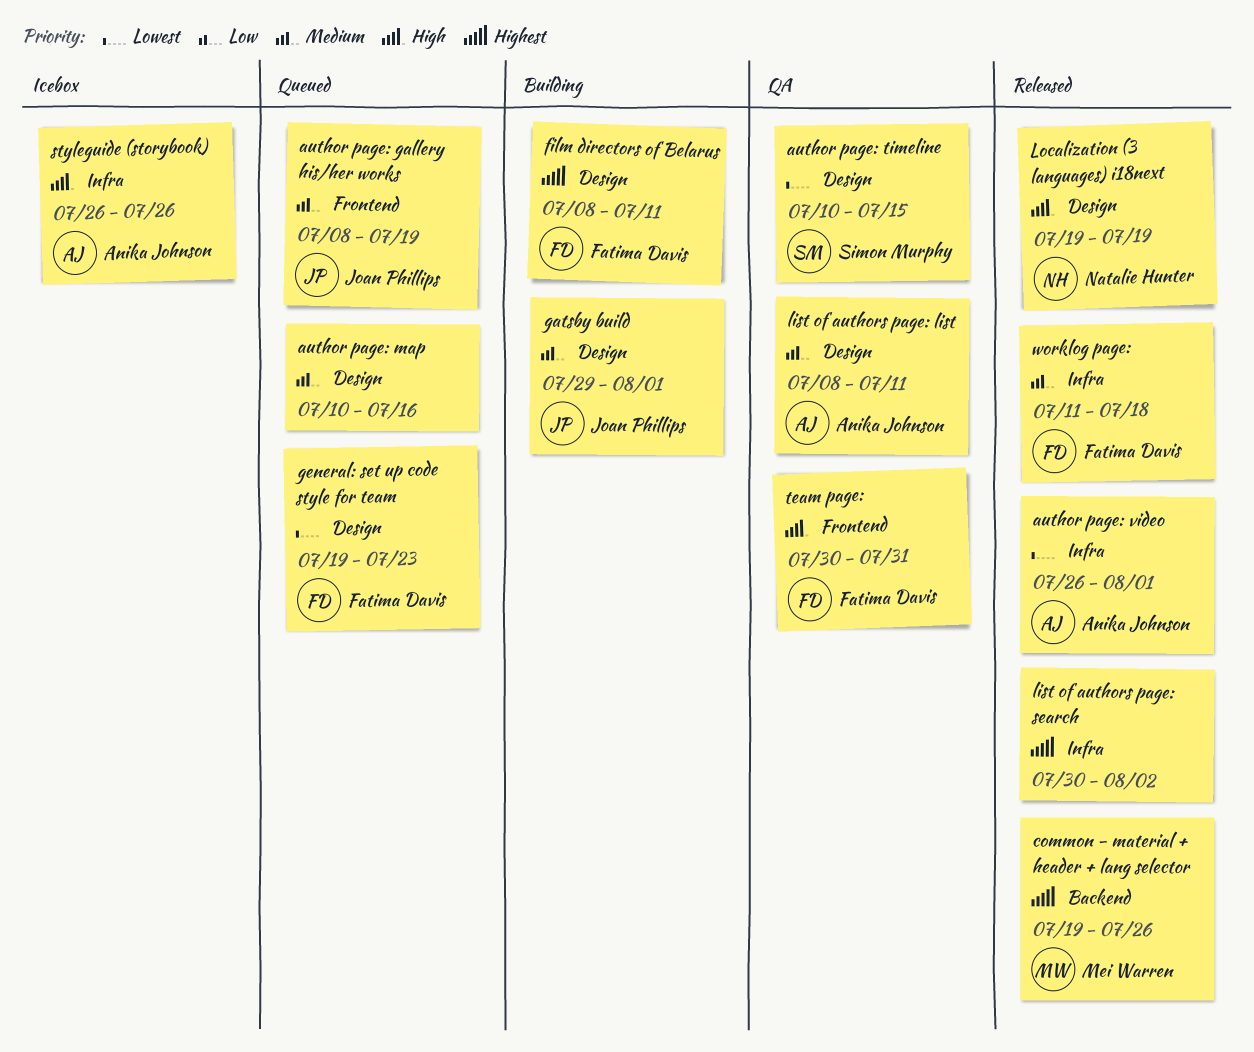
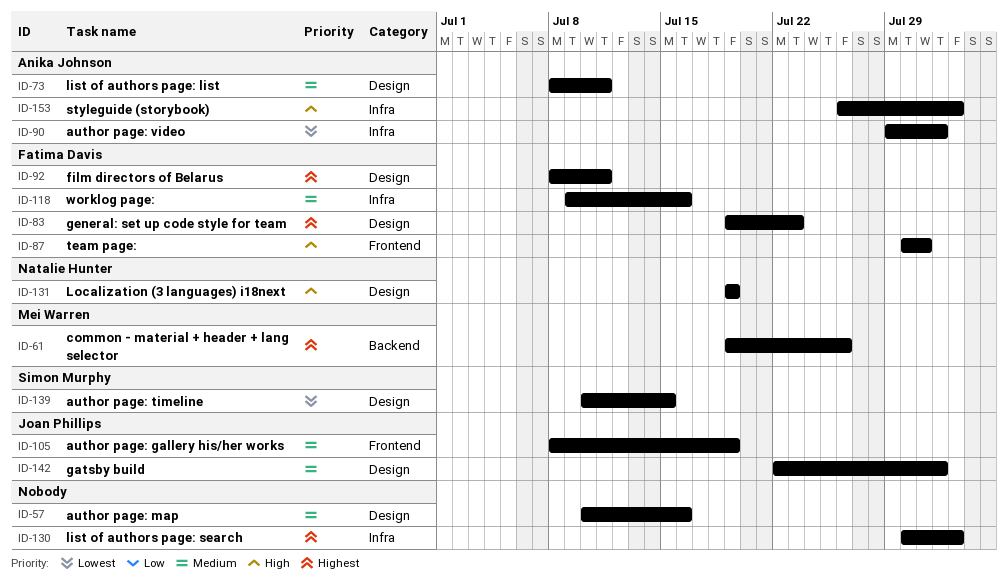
author page: video, start: Jul 26 -> Jul 29
gatsby build, start: Jul 29 -> Jul 22
general: set up code style for team, priority: Lowest -> Highest
styleguide (storybook), due: Jul 26 -> Aug 2
worklog page:, start: Jul 11 -> Jul 9
worklog page:, due: Jul 18 -> Jul 16

